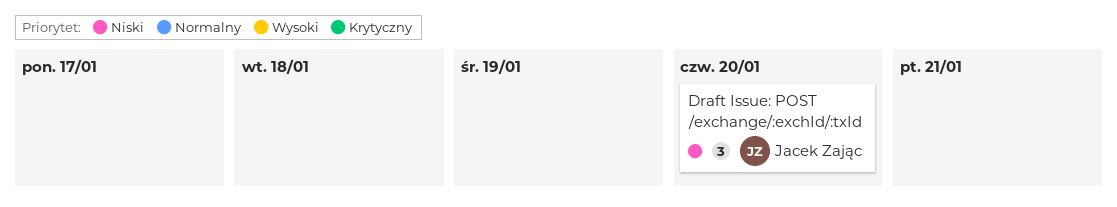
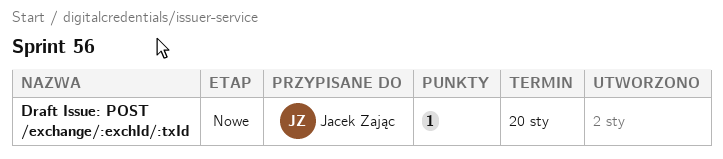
Draft Issue: POST /exchange/:exchId/:txId, estimate: 3 -> 1

